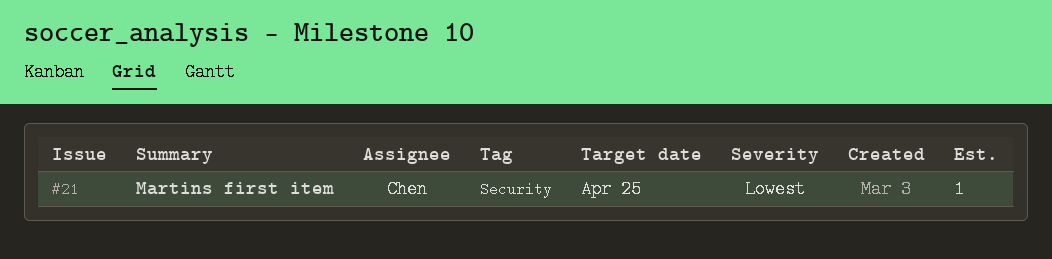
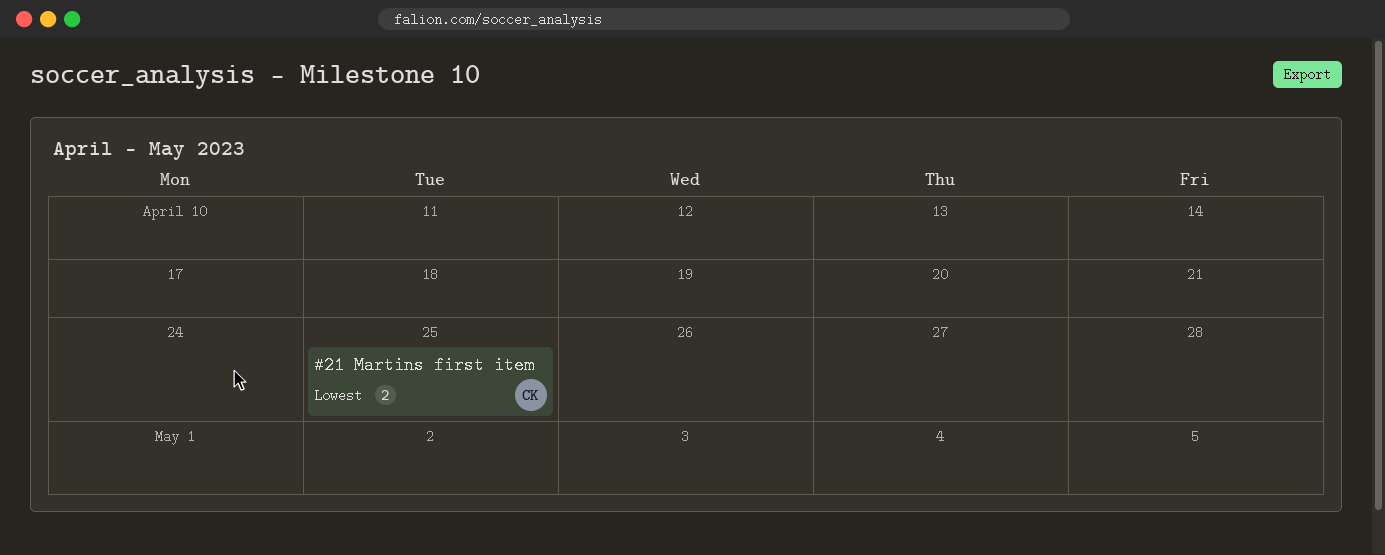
#21, estimate: 1 -> 2

